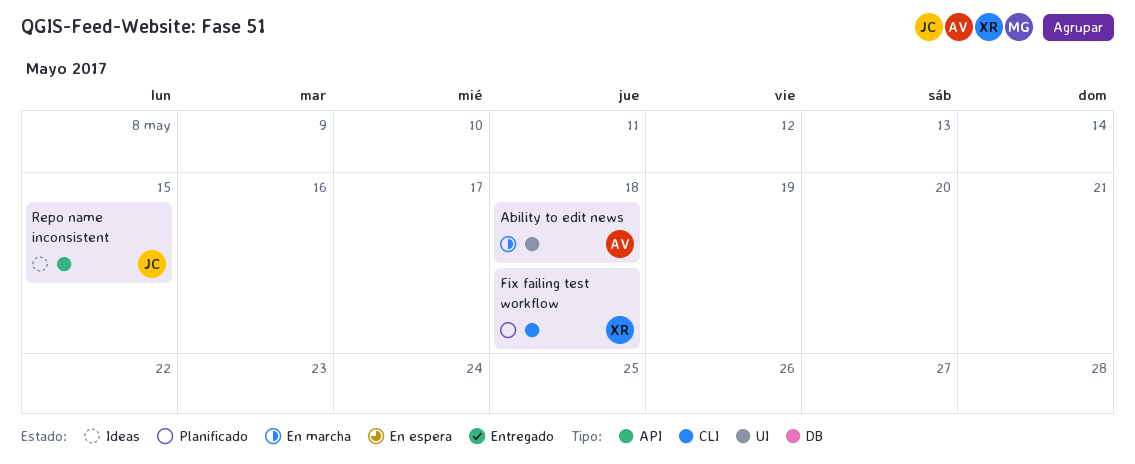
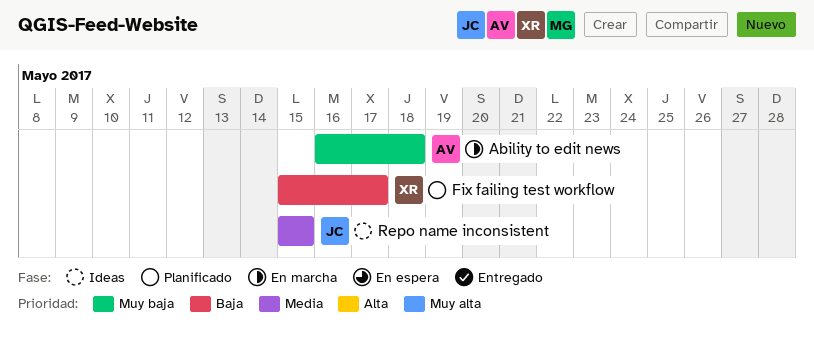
Fix failing test workflow, due: May 18 -> May 17

